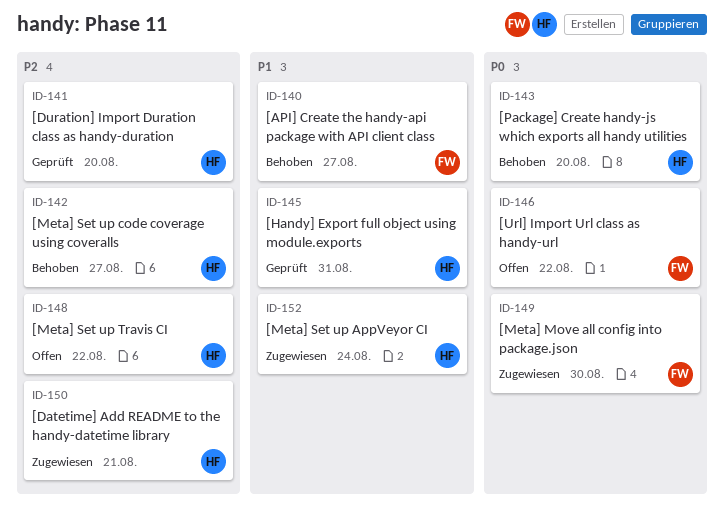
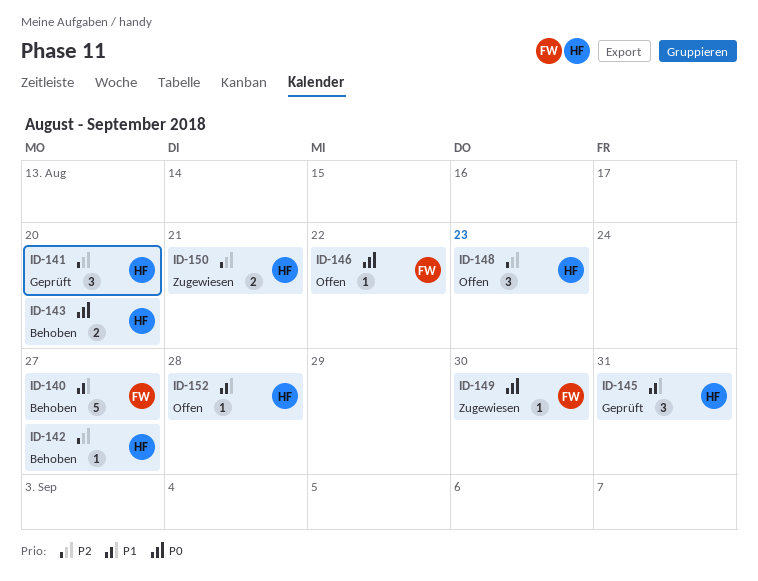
ID-148, due: Aug 22 -> Aug 23
ID-152, status: Zugewiesen -> Offen
ID-152, due: Aug 24 -> Aug 28

